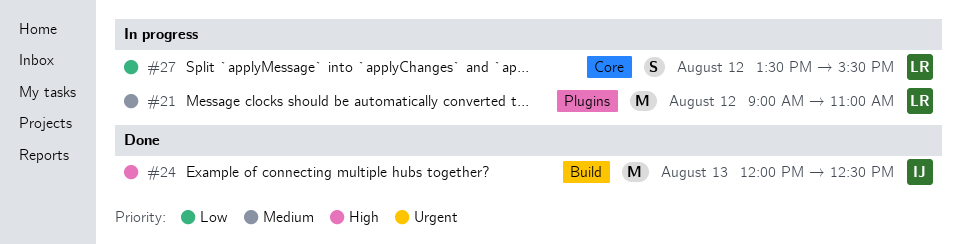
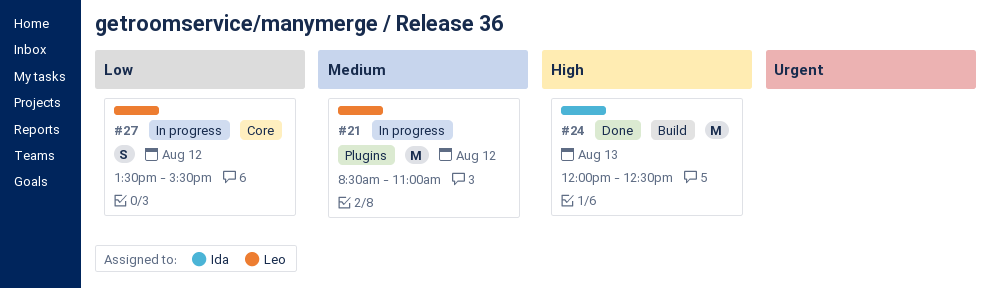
#21, begins: 09:00 -> 08:30

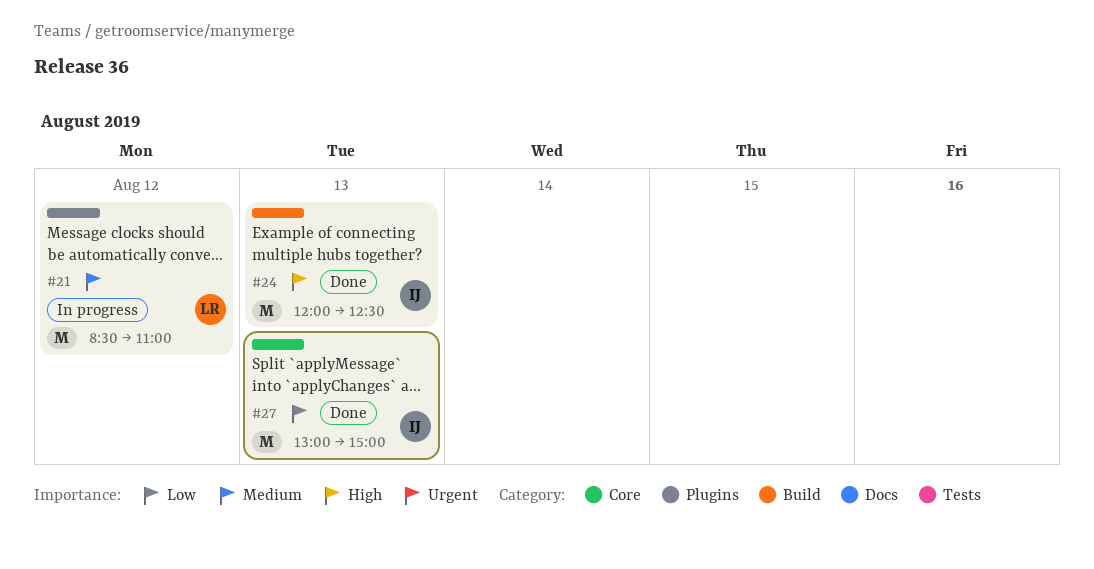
#27, status: In progress -> Done
#27, owner: Leo -> Ida
#27, estimate: S -> M
#27, day: Aug 12 -> Aug 13
#27, begins: 13:30 -> 13:00
#27, ends: 15:30 -> 15:00

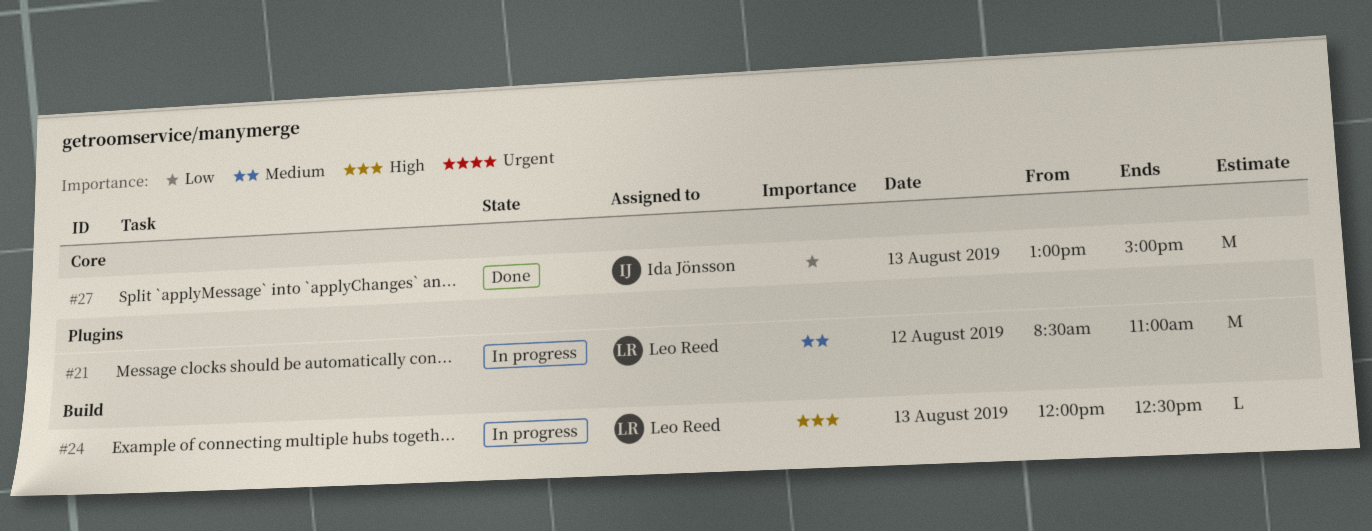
#24, status: Done -> In progress
#24, owner: Ida Jönsson -> Leo Reed
#24, estimate: M -> L

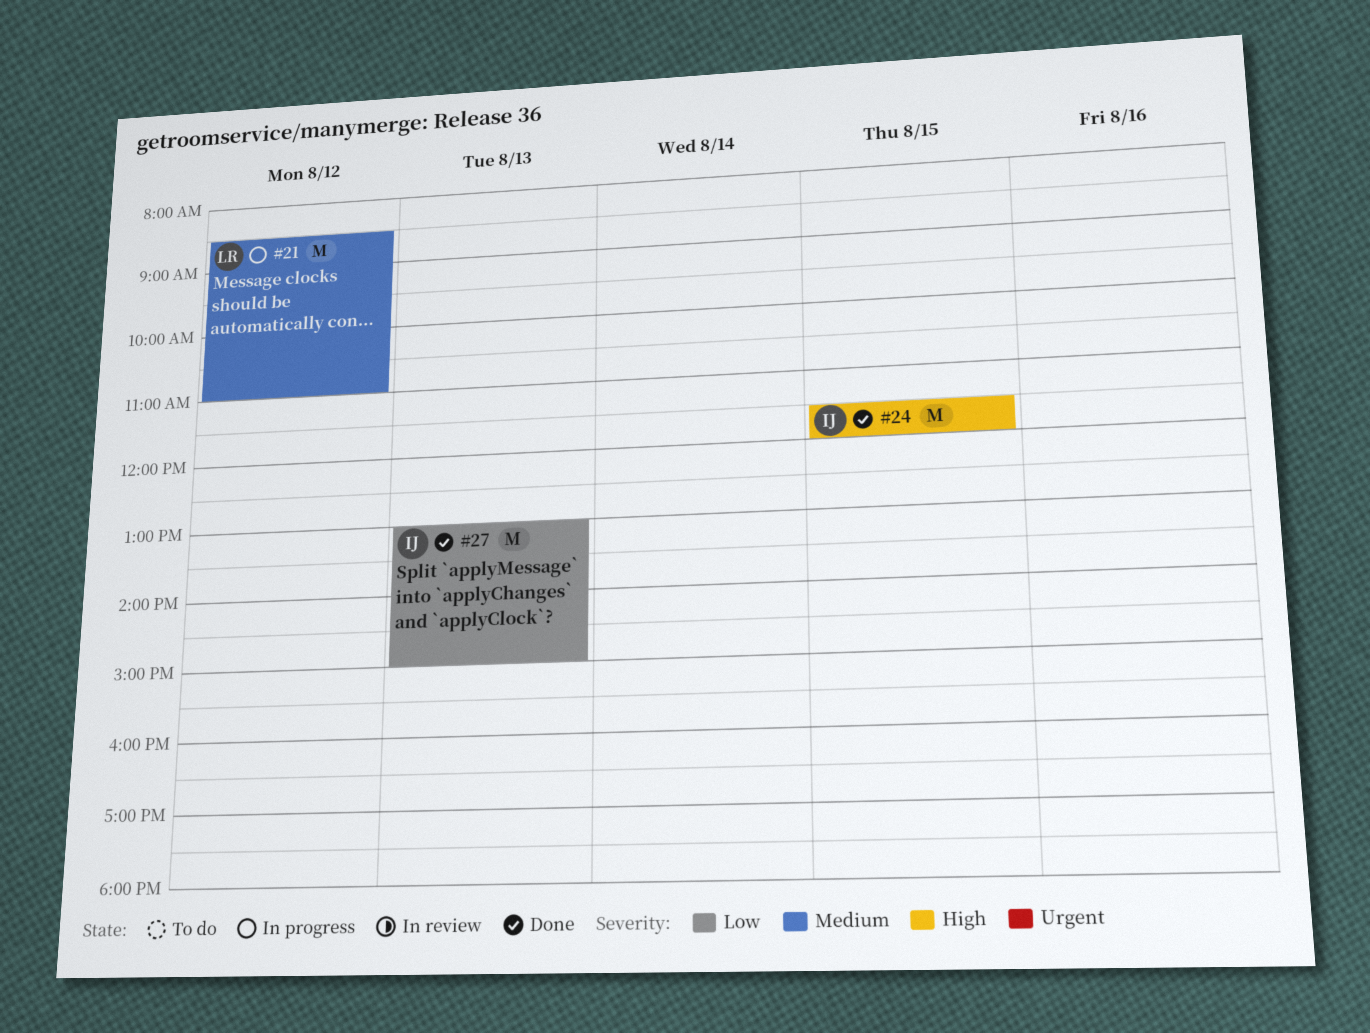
#24, status: In progress -> Done
#24, owner: Leo Reed -> Ida Jönsson
#24, estimate: L -> M
#24, day: Aug 13 -> Aug 15
#24, begins: 12:00 -> 11:30
#24, ends: 12:30 -> 12:00

